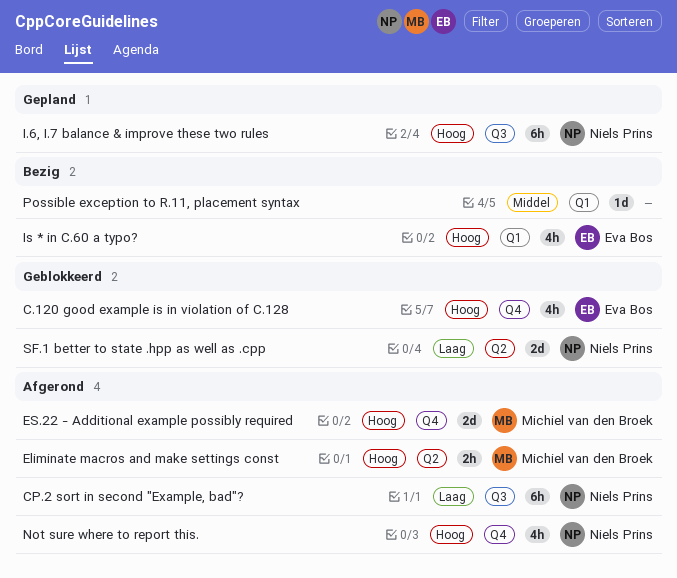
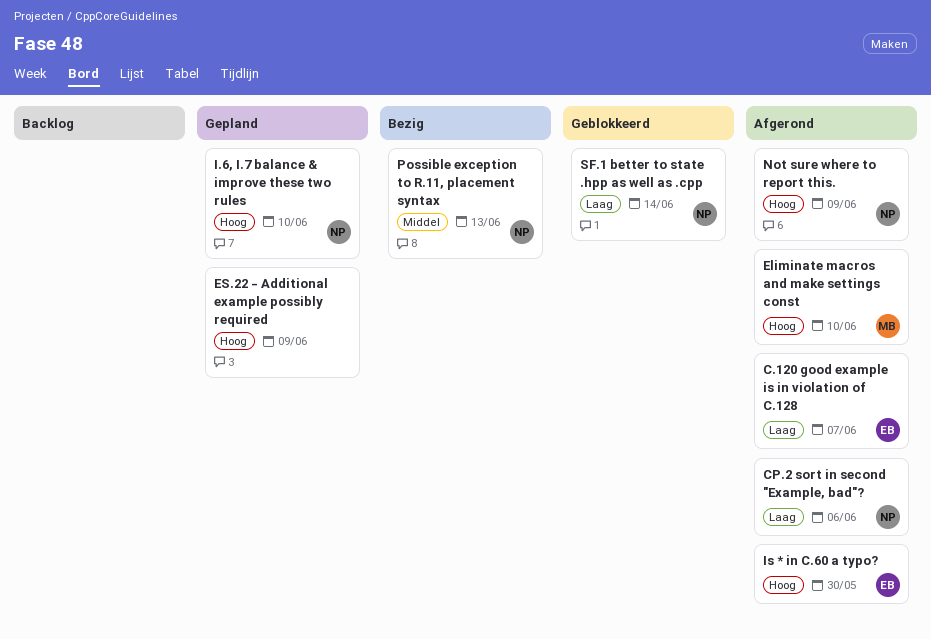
C.120 good example is in violation of C.128, status: Geblokkeerd -> Afgerond
C.120 good example is in violation of C.128, priority: Hoog -> Laag
ES.22 - Additional example possibly required, status: Afgerond -> Gepland
ES.22 - Additional example possibly required, owner: Michiel van den Broek -> none
Is * in C.60 a typo?, status: Bezig -> Afgerond
Possible exception to R.11, placement syntax, owner: none -> Niels Prins

